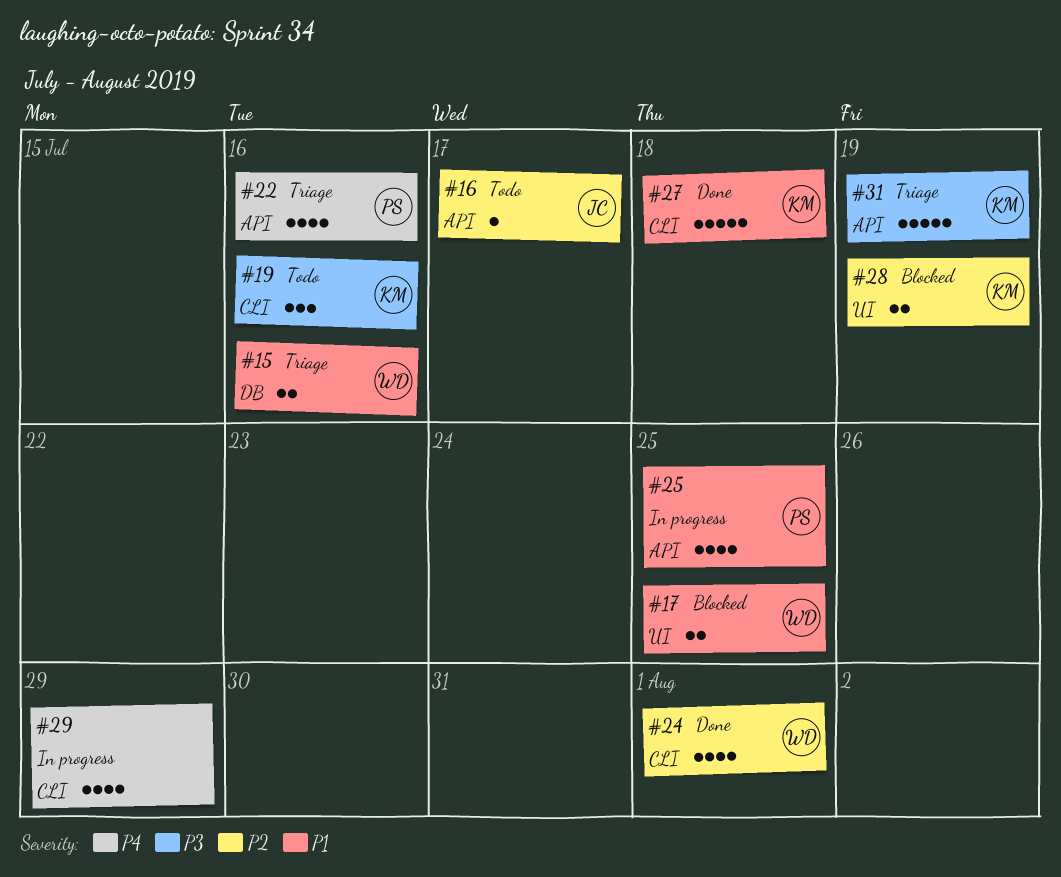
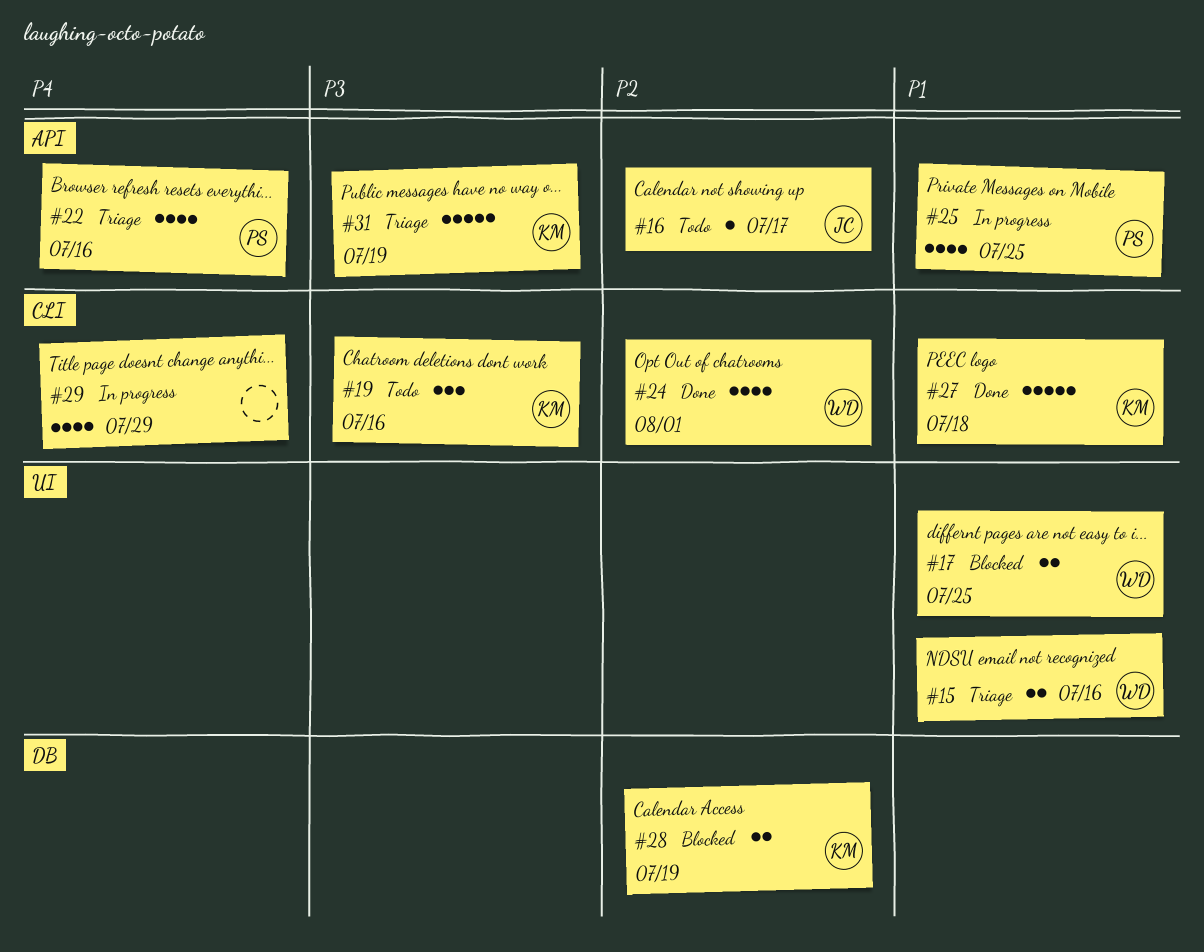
#15, label: DB -> UI
#28, label: UI -> DB

